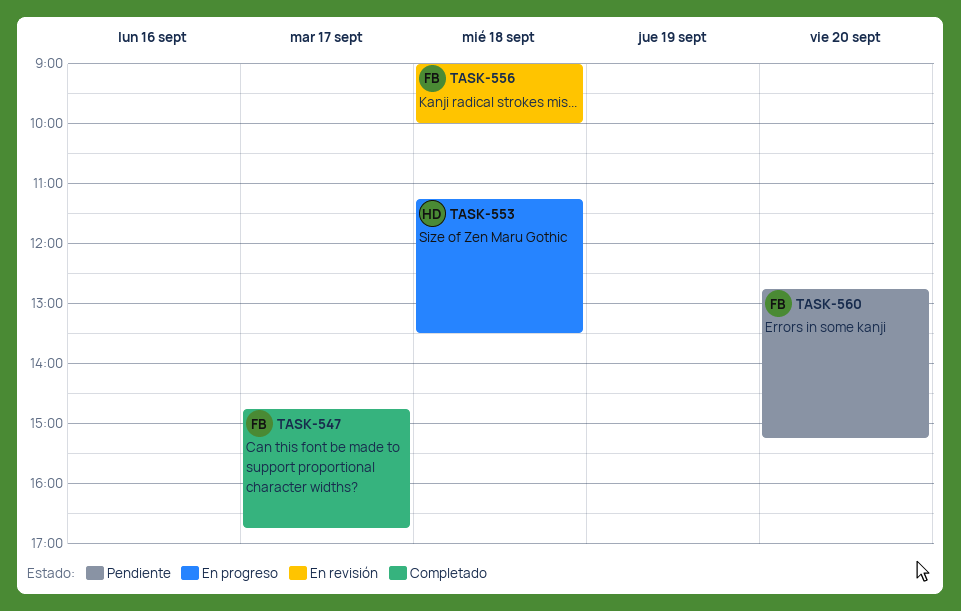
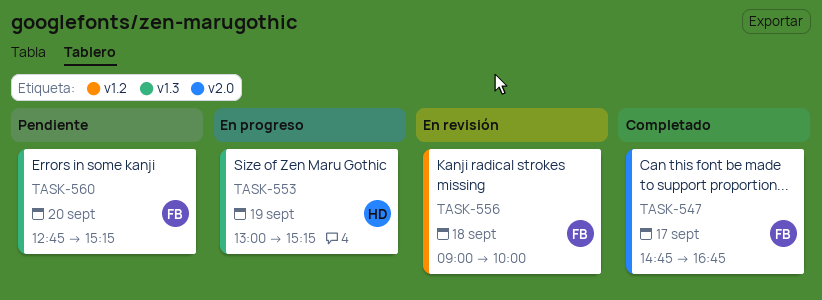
TASK-553, day: Sep 18 -> Sep 19
TASK-553, begins: 11:15 -> 13:00
TASK-553, ends: 13:30 -> 15:15

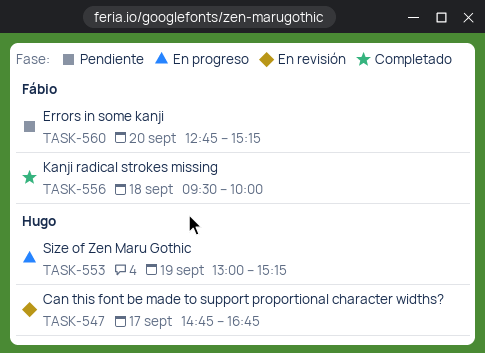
TASK-547, status: Completado -> En revisión
TASK-547, owner: Fábio -> Hugo
TASK-556, status: En revisión -> Completado
TASK-556, begins: 09:00 -> 09:30

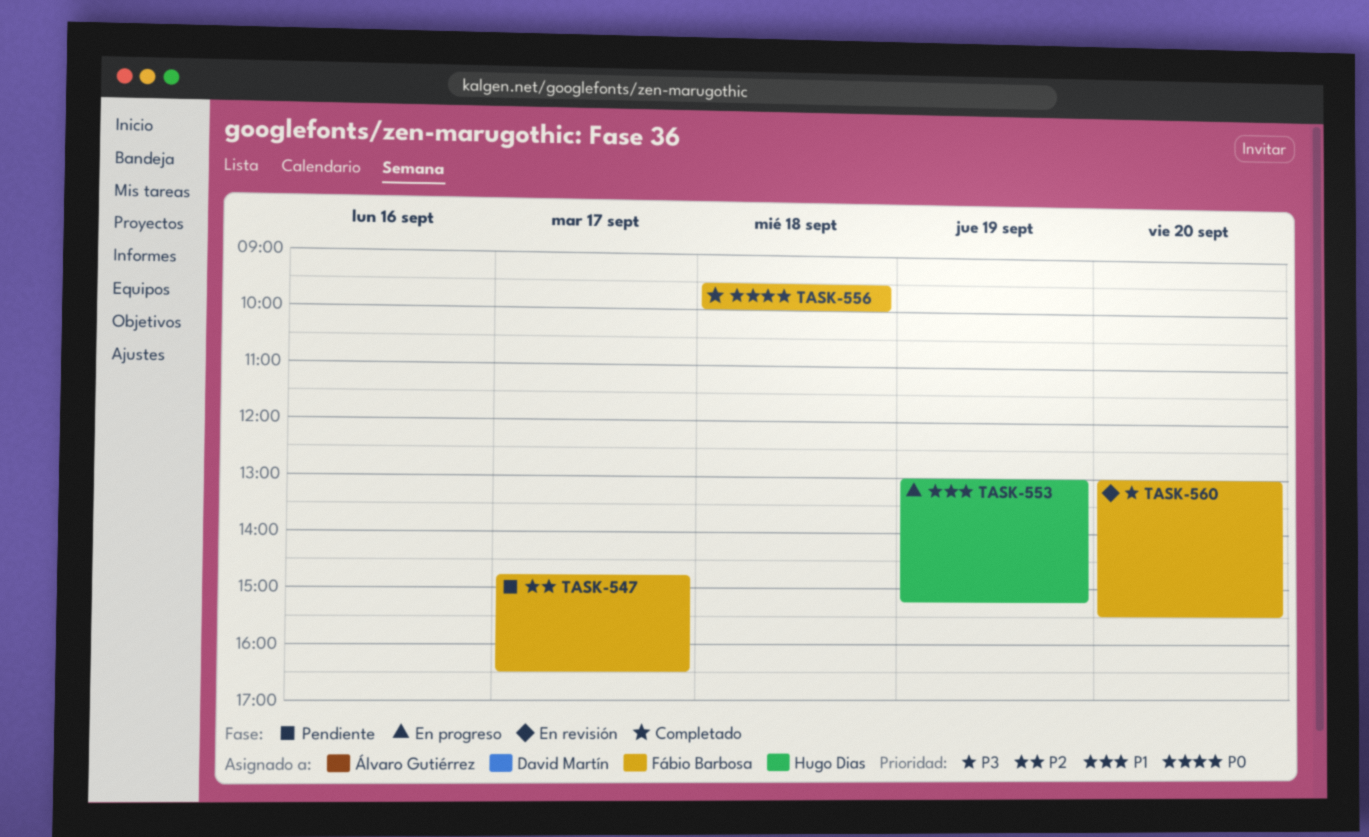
TASK-547, status: En revisión -> Pendiente
TASK-547, owner: Hugo Dias -> Fábio Barbosa
TASK-547, ends: 16:45 -> 16:30
TASK-560, status: Pendiente -> En revisión
TASK-560, begins: 12:45 -> 13:00
TASK-560, ends: 15:15 -> 15:30

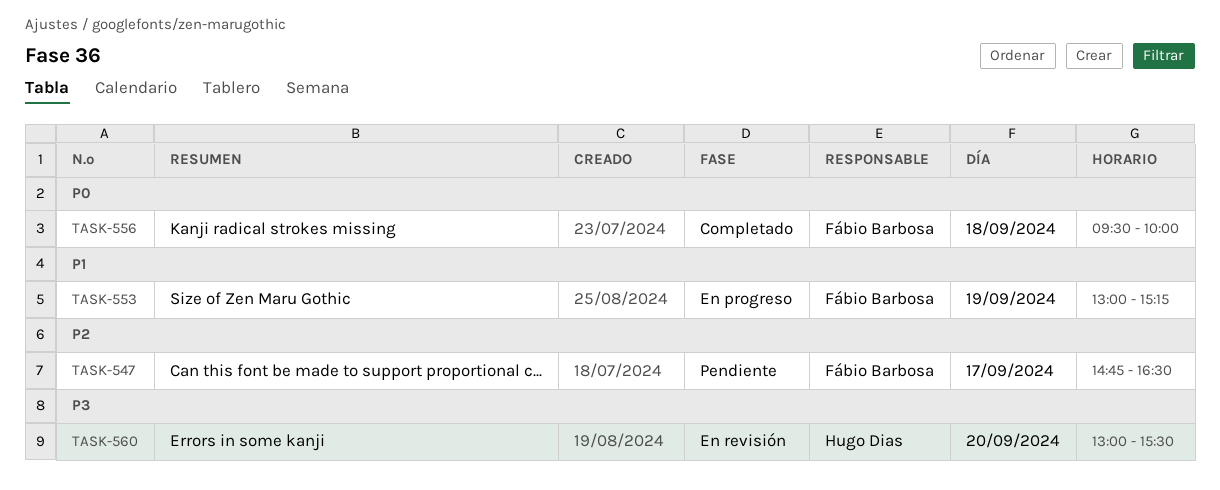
TASK-553, owner: Hugo Dias -> Fábio Barbosa
TASK-560, owner: Fábio Barbosa -> Hugo Dias

